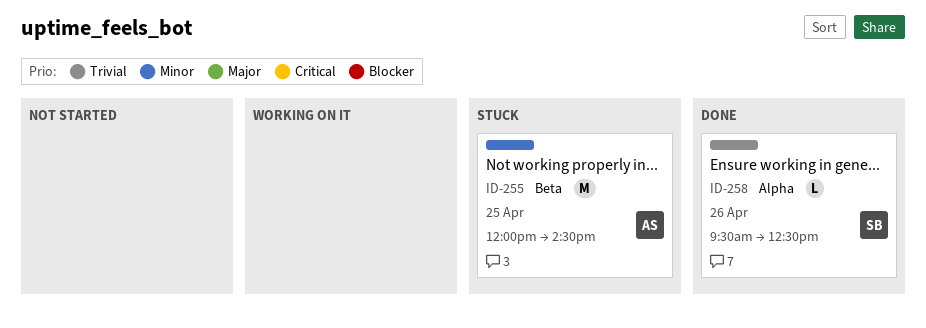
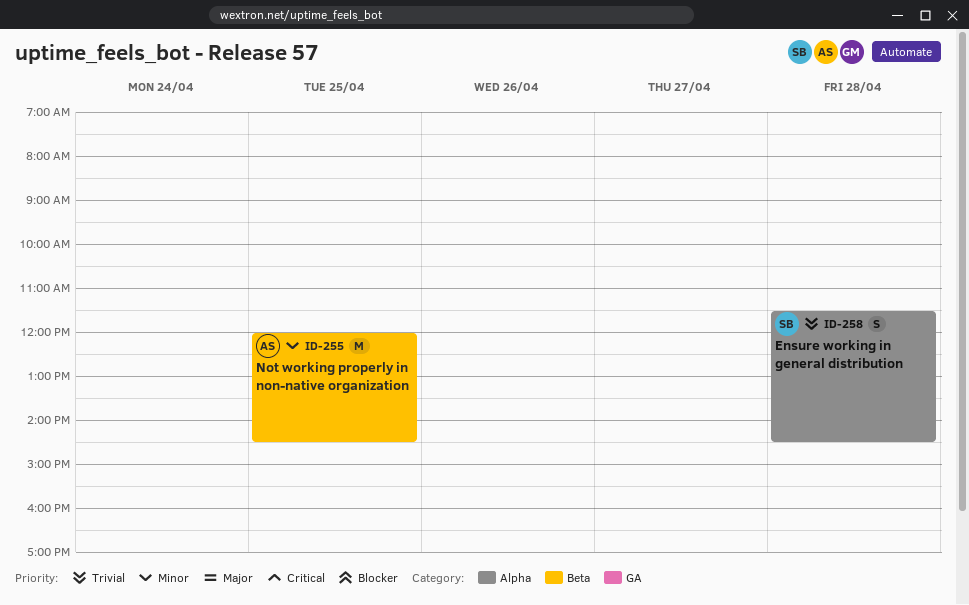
ID-258, estimate: L -> S
ID-258, day: Apr 26 -> Apr 28
ID-258, begins: 09:30 -> 11:30
ID-258, ends: 12:30 -> 14:30

